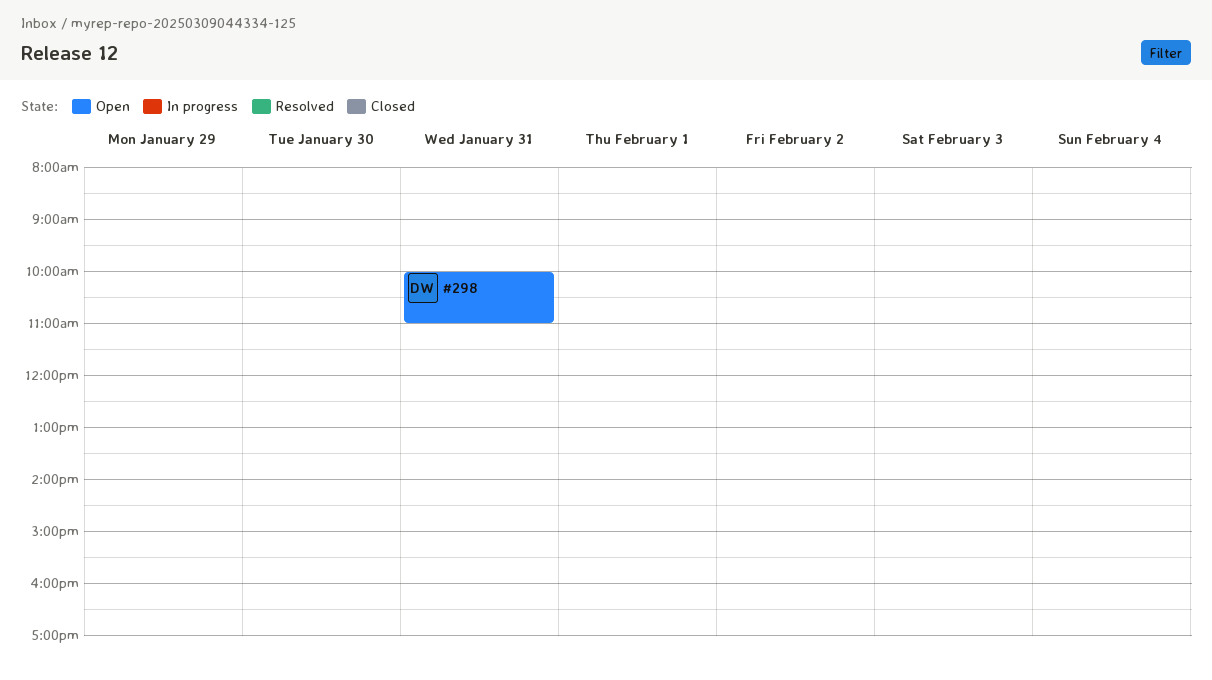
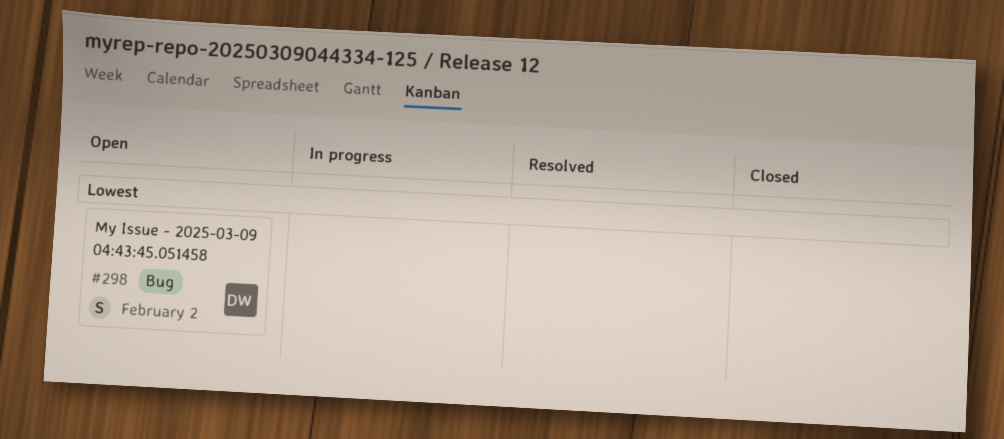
#298, day: Jan 31 -> Feb 2

